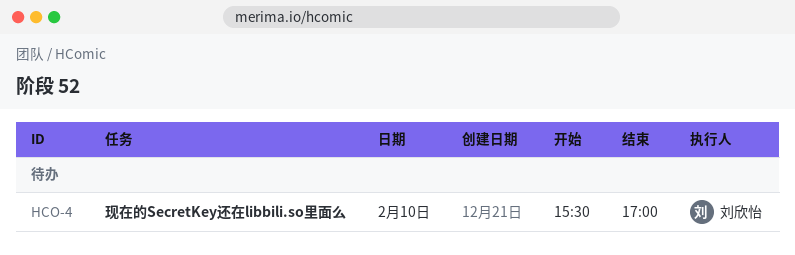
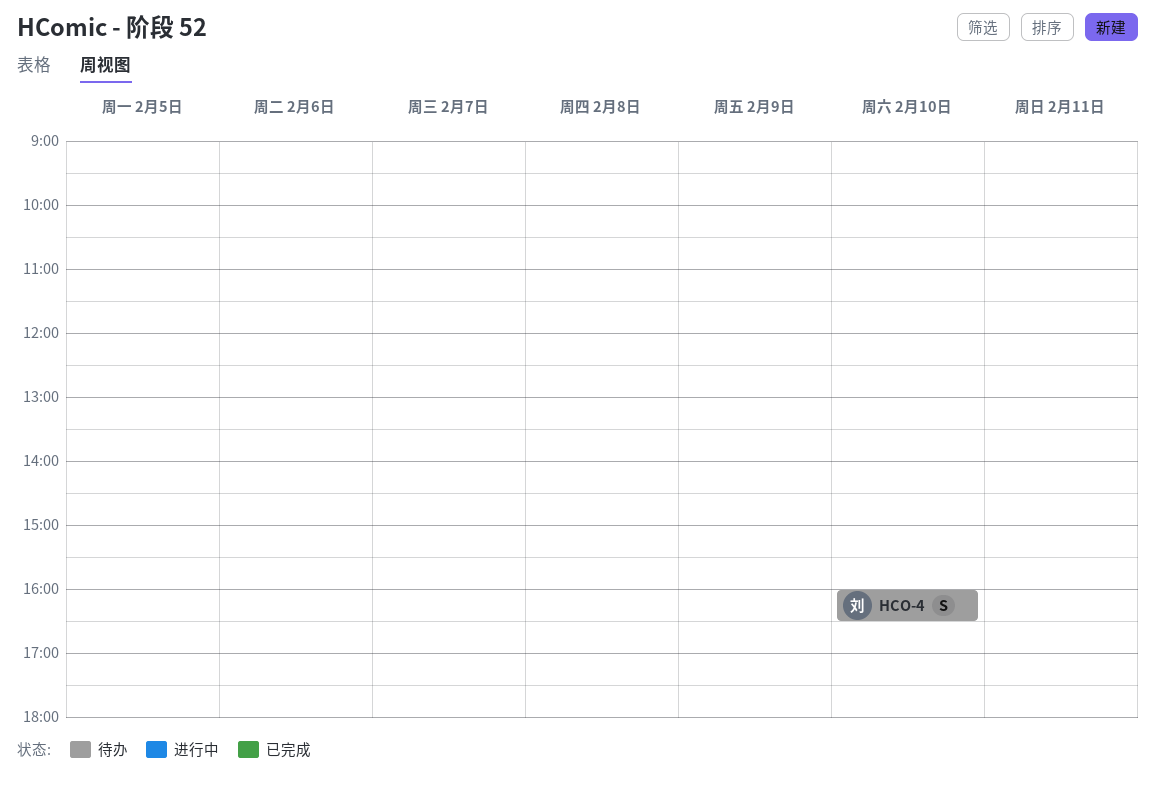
HCO-4, begins: 15:30 -> 16:00
HCO-4, ends: 17:00 -> 16:30

